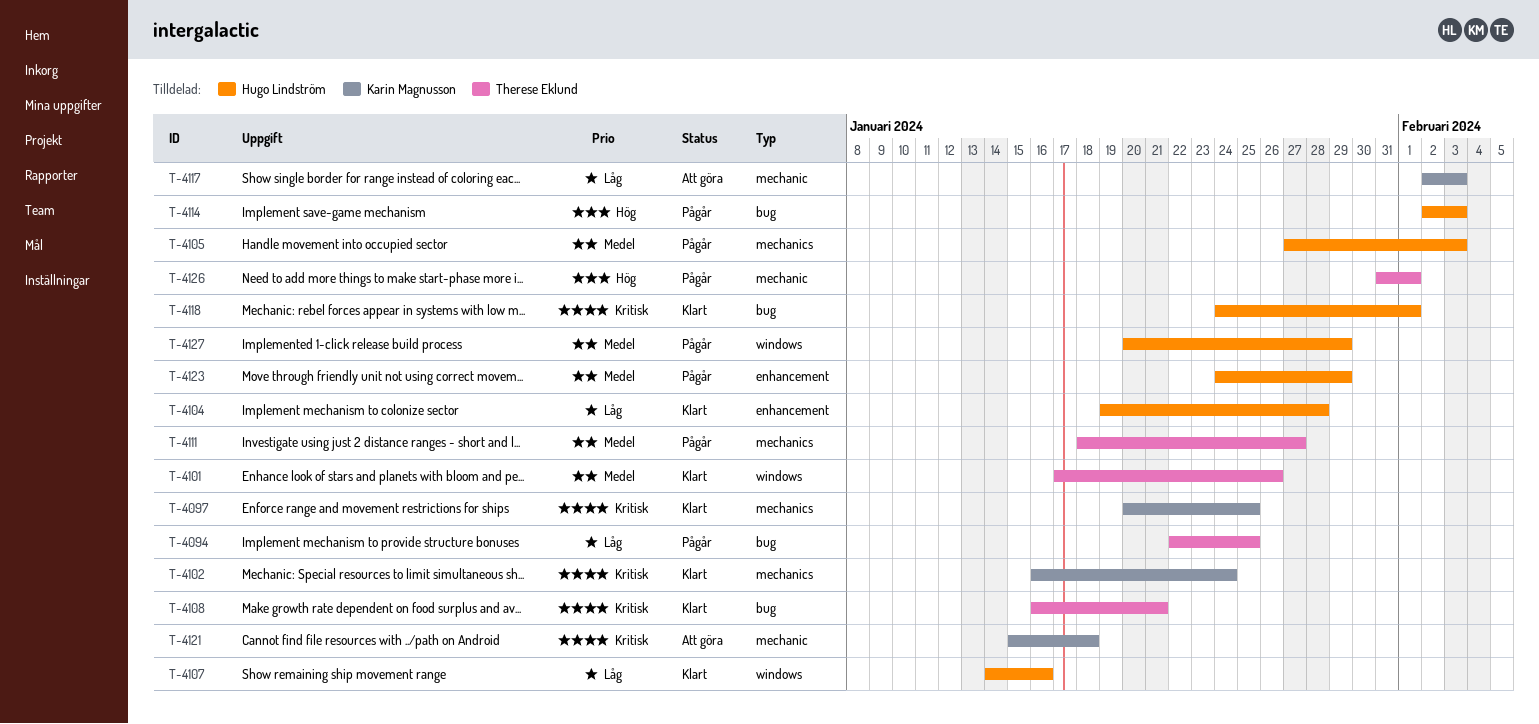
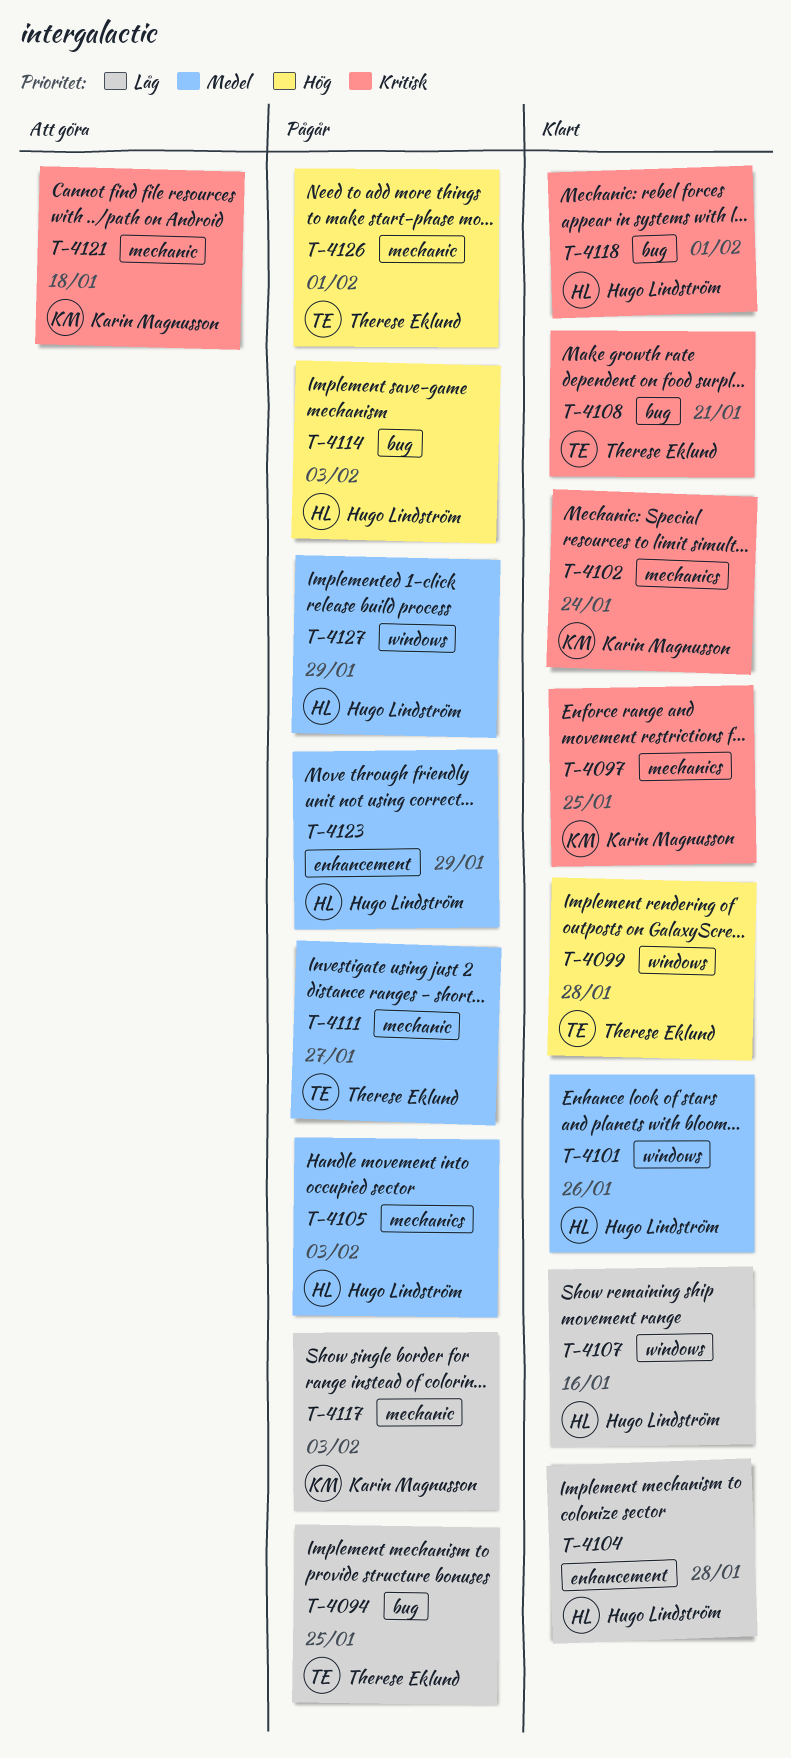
T-4099: none -> present
T-4101, owner: Therese Eklund -> Hugo Lindström
T-4111, label: mechanics -> mechanic
T-4117, status: Att göra -> Pågår

